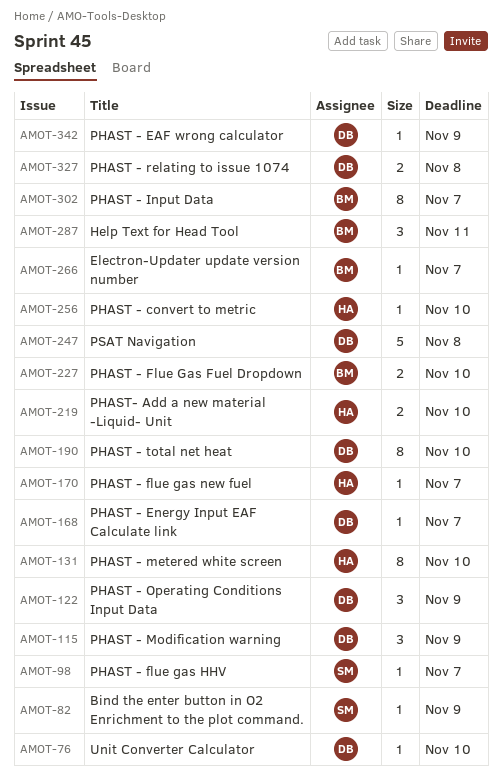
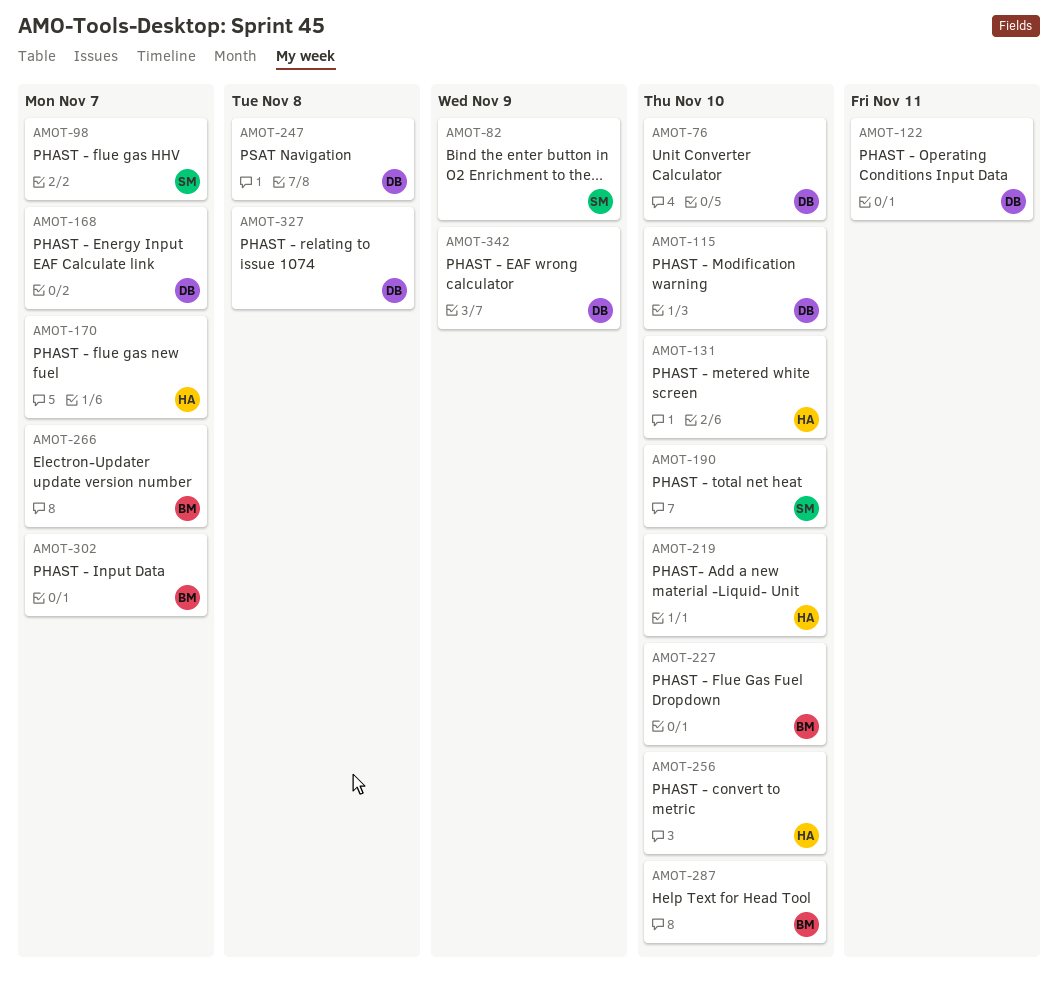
AMOT-115, due: Nov 9 -> Nov 10
AMOT-122, due: Nov 9 -> Nov 11
AMOT-190, owner: DB -> SM
AMOT-287, due: Nov 11 -> Nov 10

